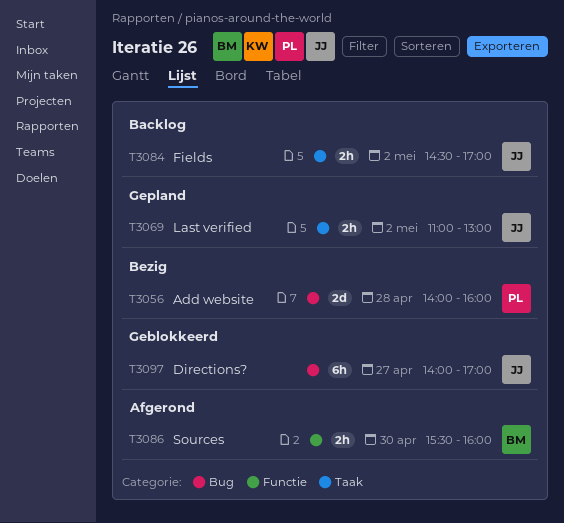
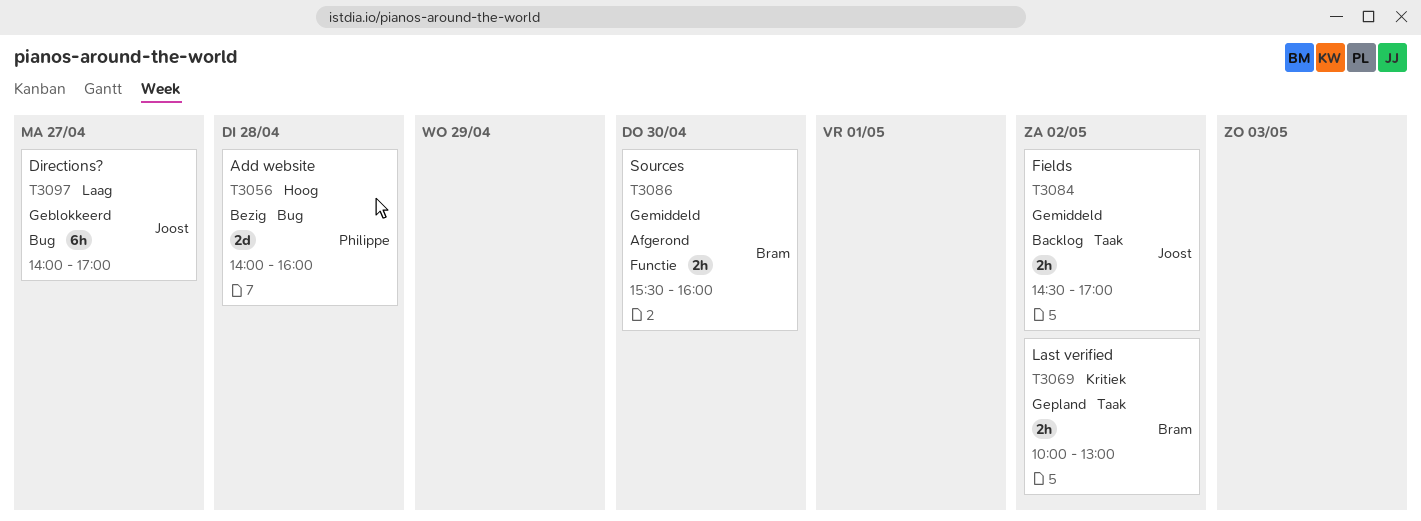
T3069, owner: Joost -> Bram
T3069, begins: 11:00 -> 10:00

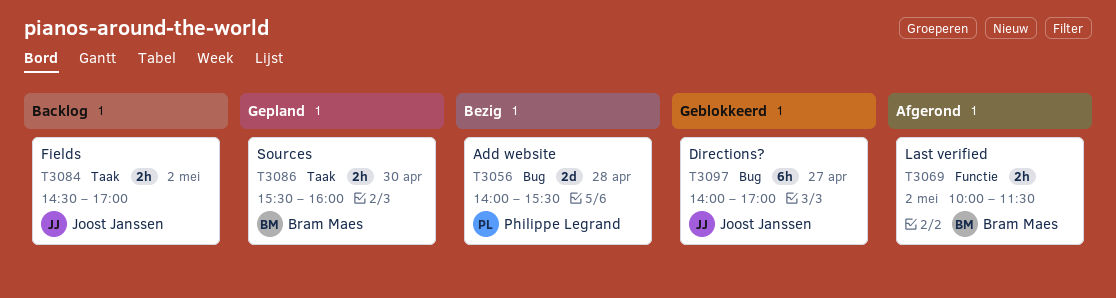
T3056, ends: 16:00 -> 15:30
T3069, status: Gepland -> Afgerond
T3069, label: Taak -> Functie
T3069, ends: 13:00 -> 11:30
T3086, status: Afgerond -> Gepland
T3086, label: Functie -> Taak

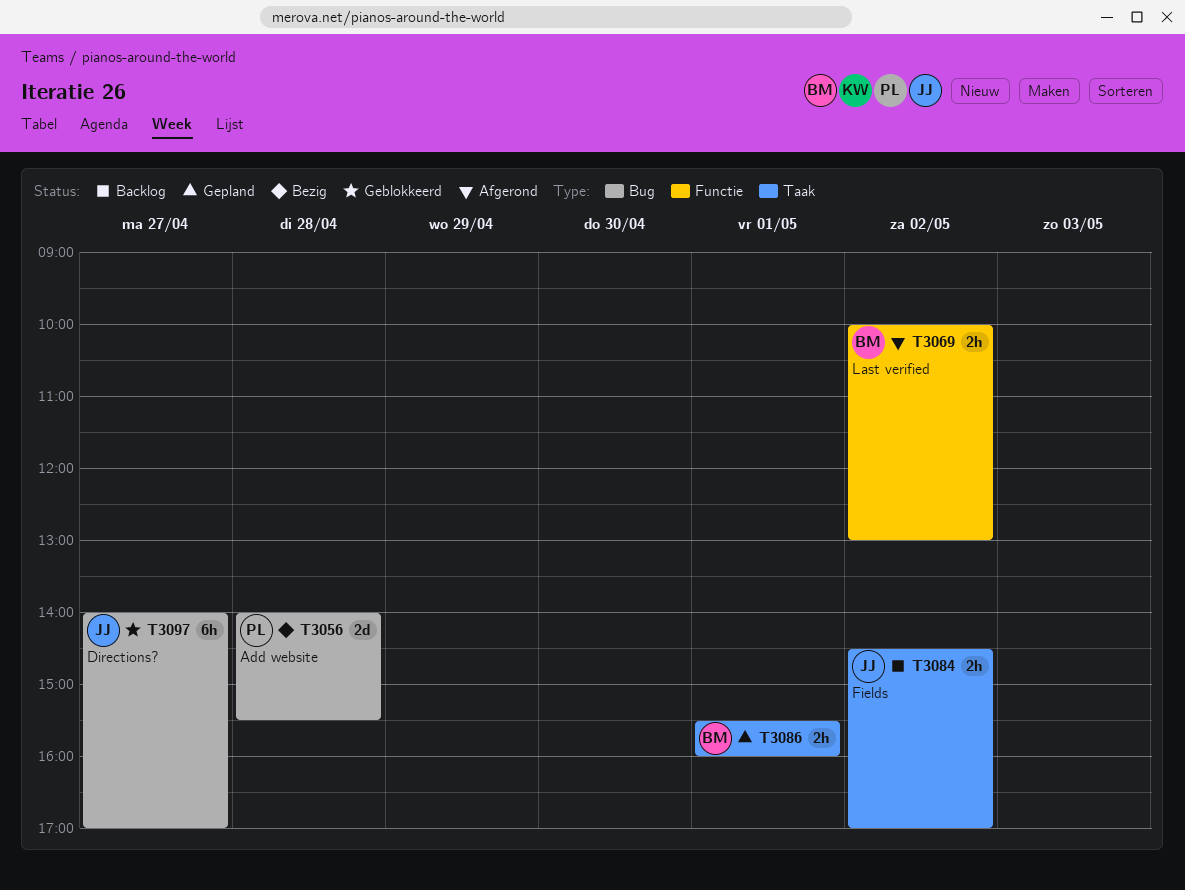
T3069, ends: 11:30 -> 13:00
T3086, day: Apr 30 -> May 1

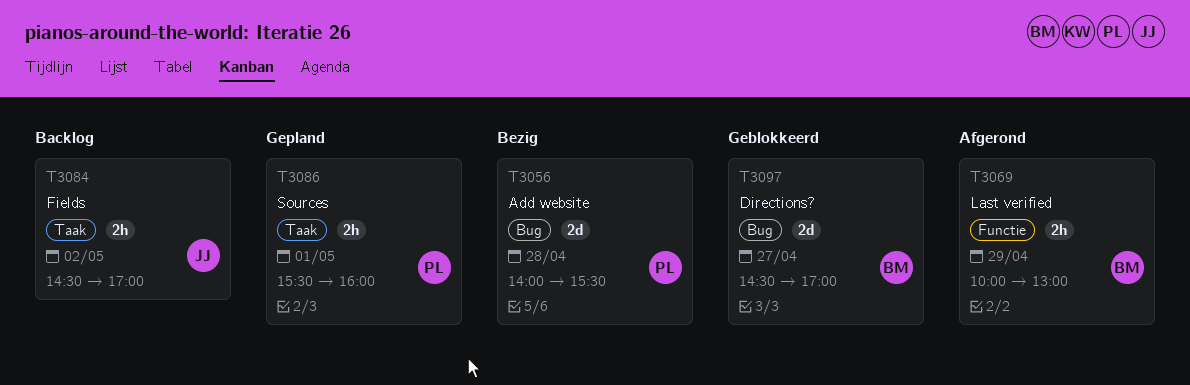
T3069, day: May 2 -> Apr 29
T3086, owner: BM -> PL
T3097, owner: JJ -> BM
T3097, estimate: 6h -> 2d
T3097, begins: 14:00 -> 14:30

